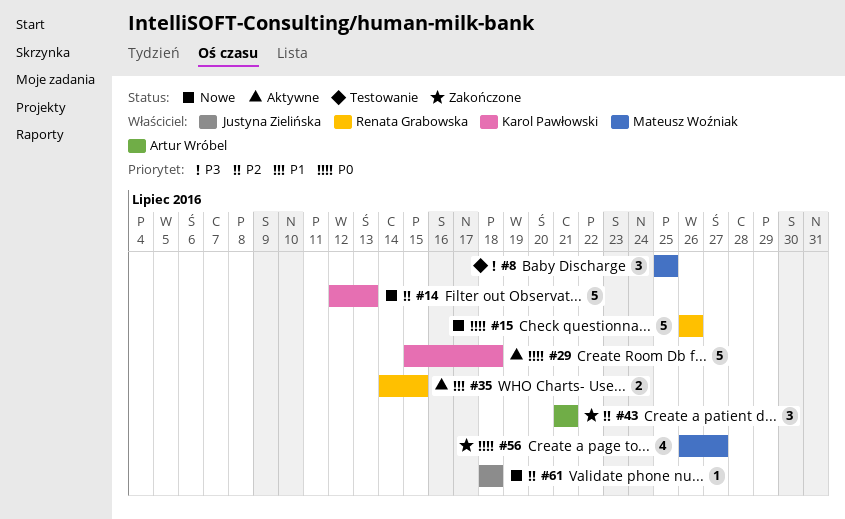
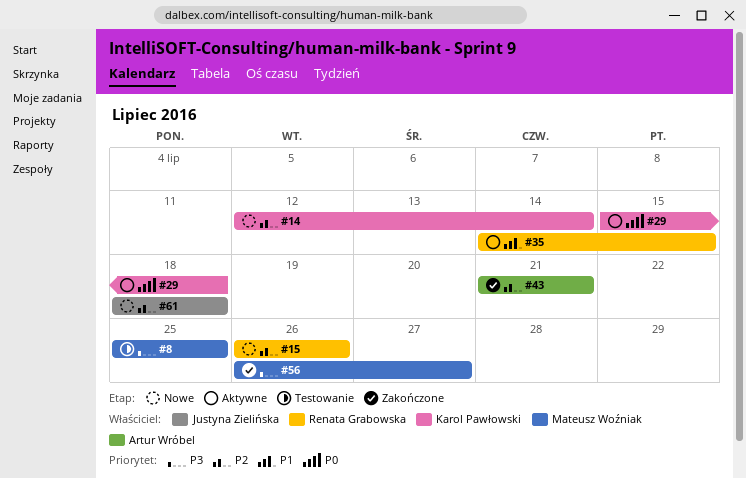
#14, due: Jul 13 -> Jul 14
#15, priority: P0 -> P2
#56, priority: P0 -> P3

